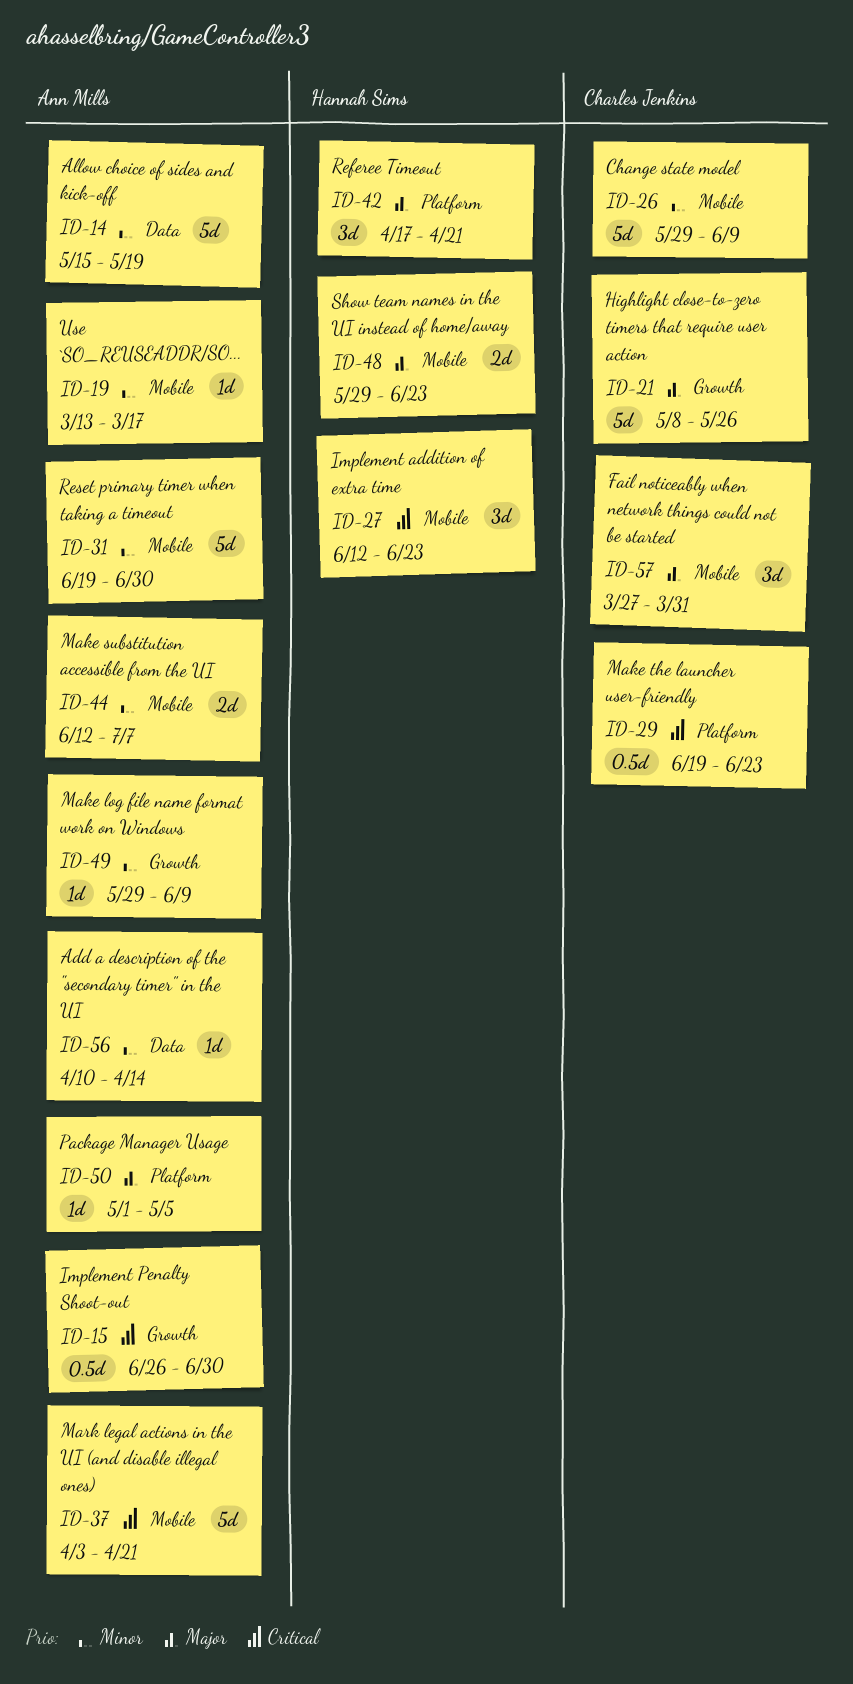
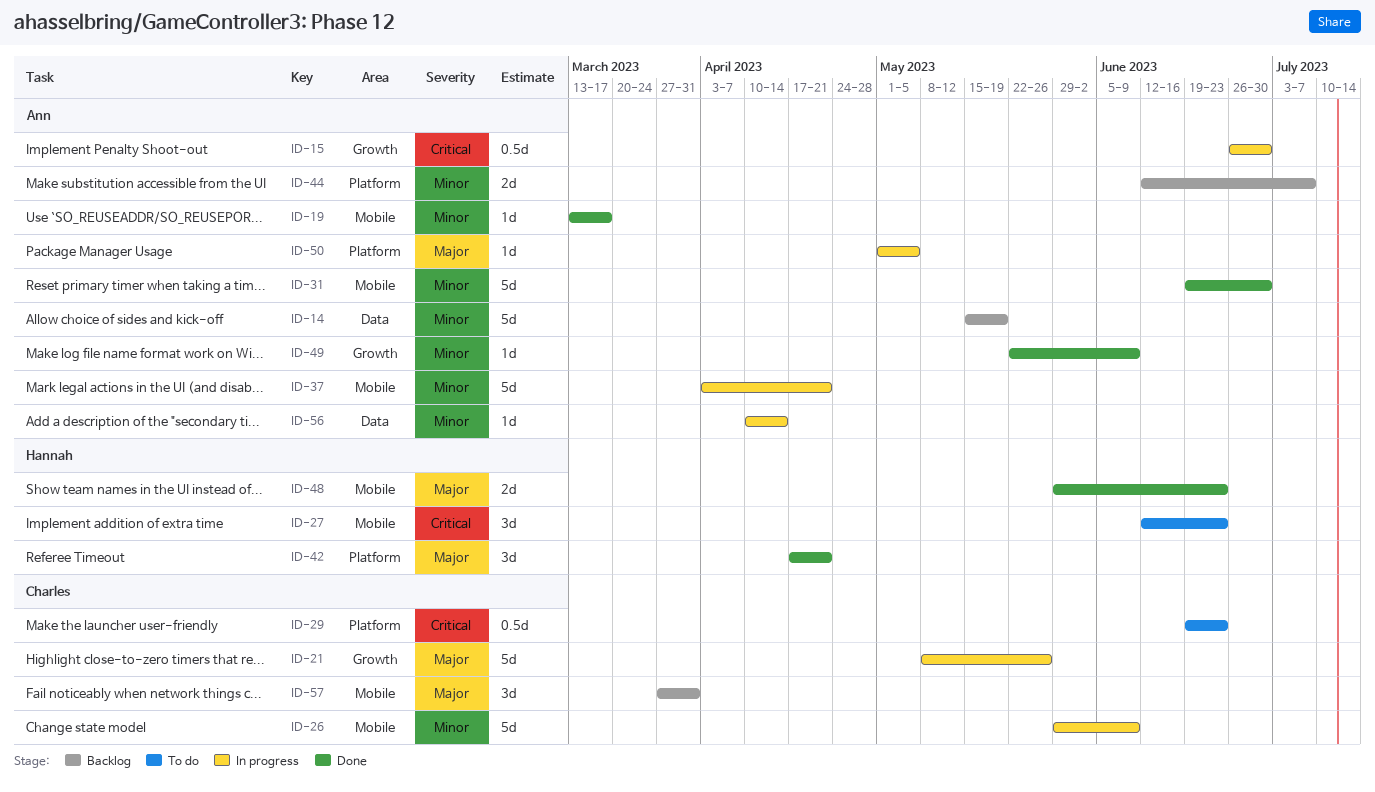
ID-37, priority: Critical -> Minor
ID-44, label: Mobile -> Platform
ID-49, start: May 29 -> May 22

